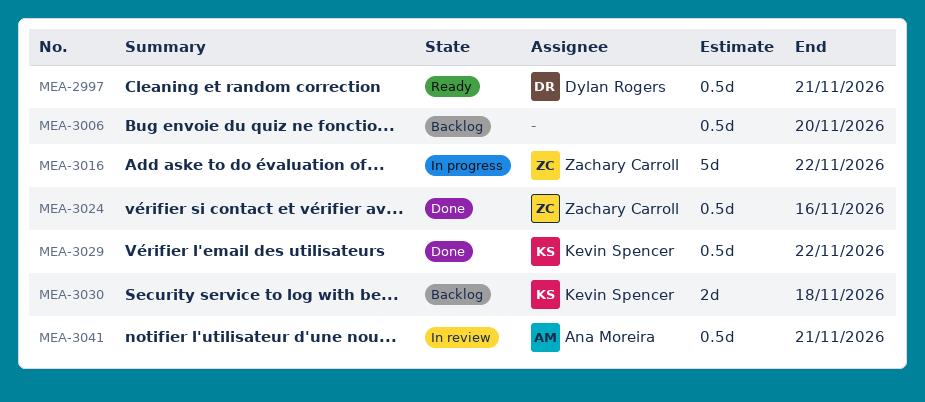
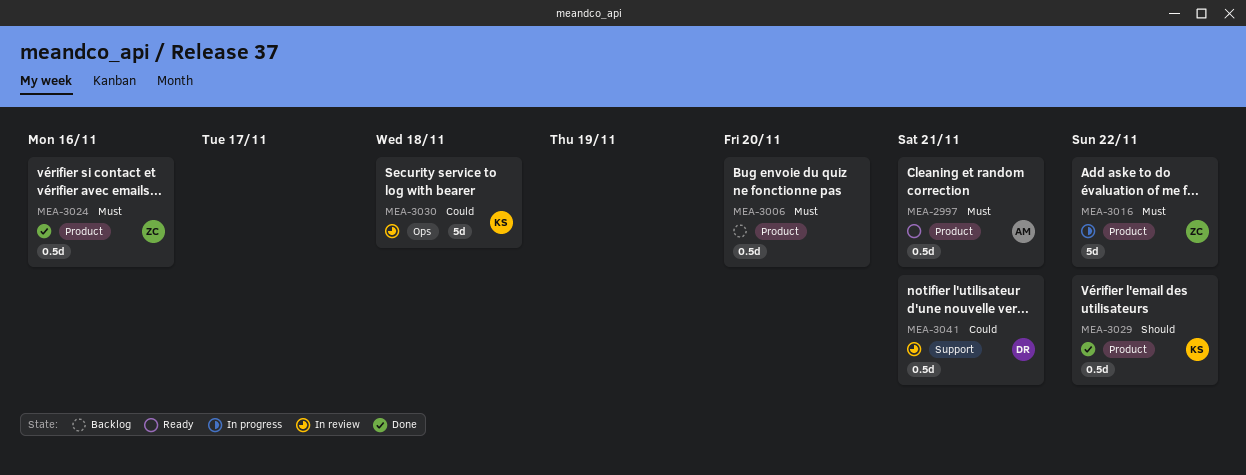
MEA-2997, owner: Dylan Rogers -> Ana Moreira
MEA-3030, status: Backlog -> In review
MEA-3030, estimate: 2d -> 5d
MEA-3041, owner: Ana Moreira -> Dylan Rogers

